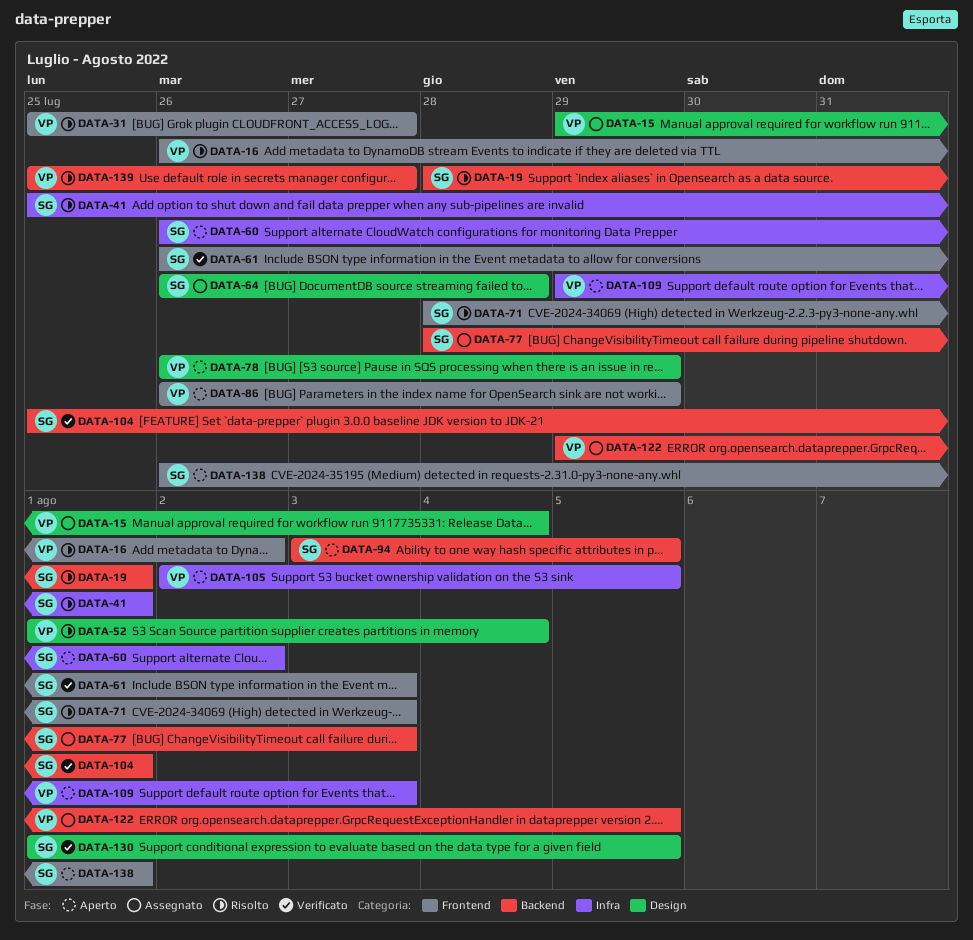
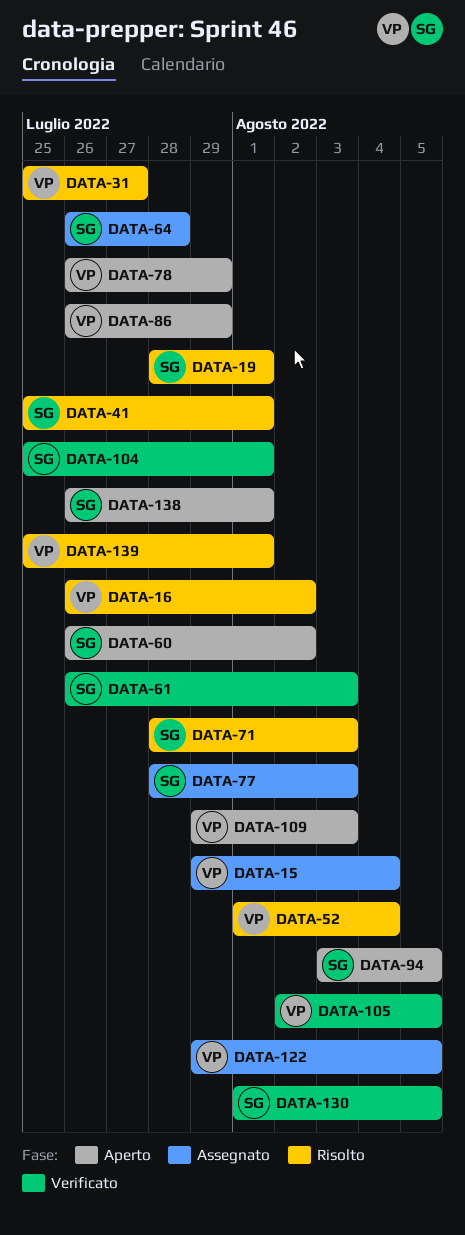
DATA-105, status: Aperto -> Verificato
DATA-139, due: Jul 27 -> Aug 1

